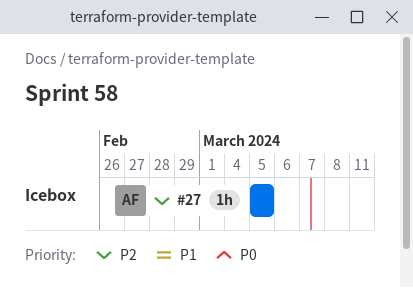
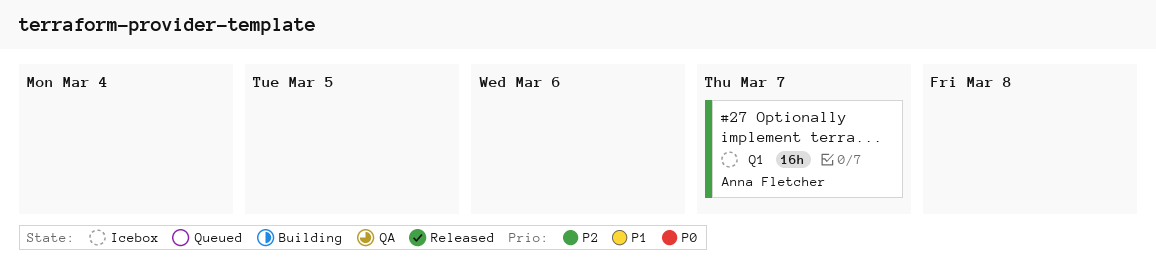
#27, estimate: 1h -> 16h
#27, due: Mar 5 -> Mar 7

